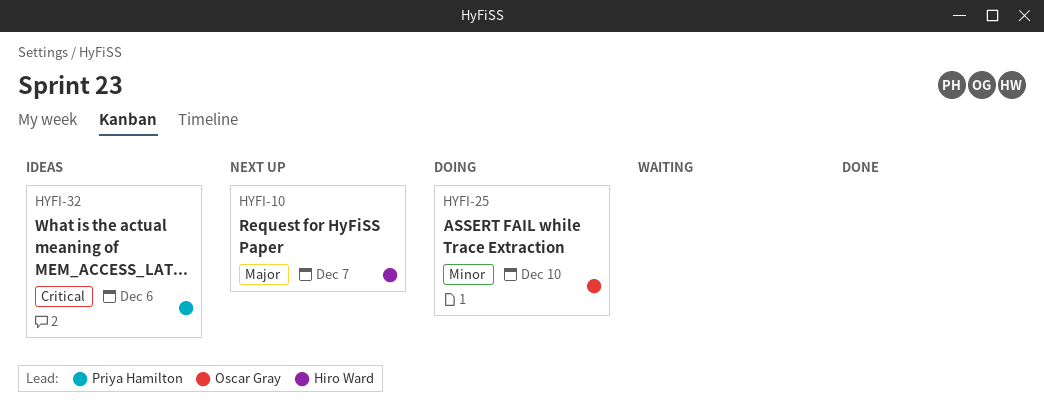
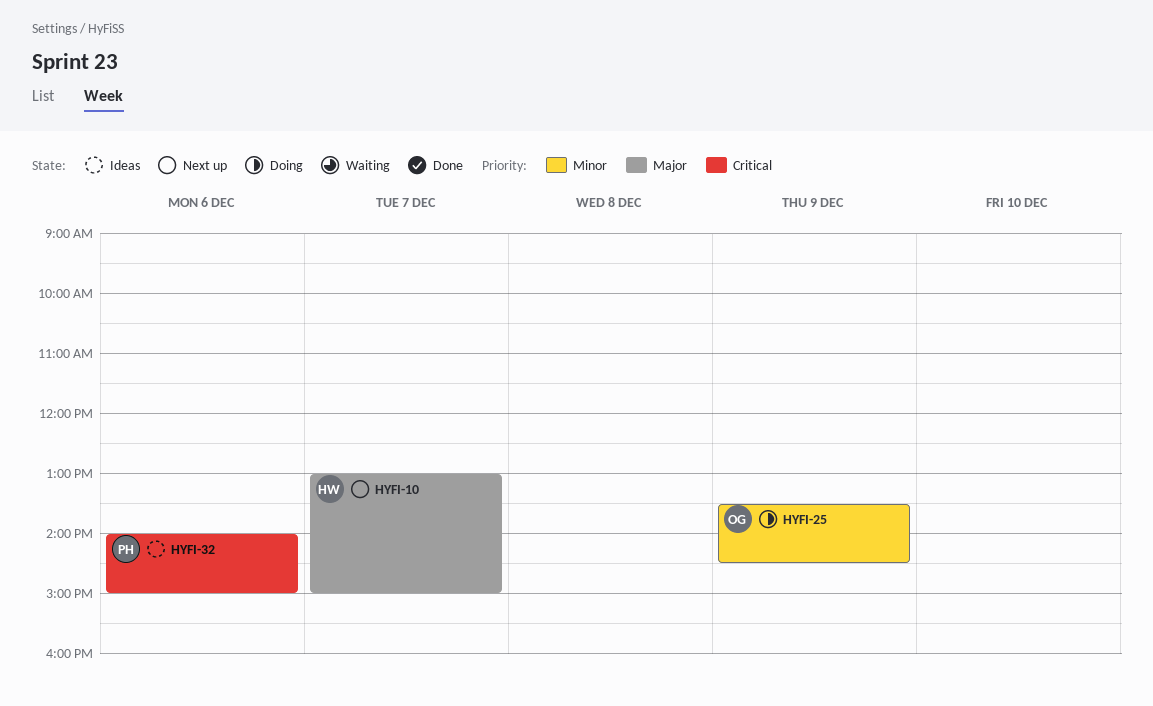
HYFI-25, day: Dec 10 -> Dec 9

